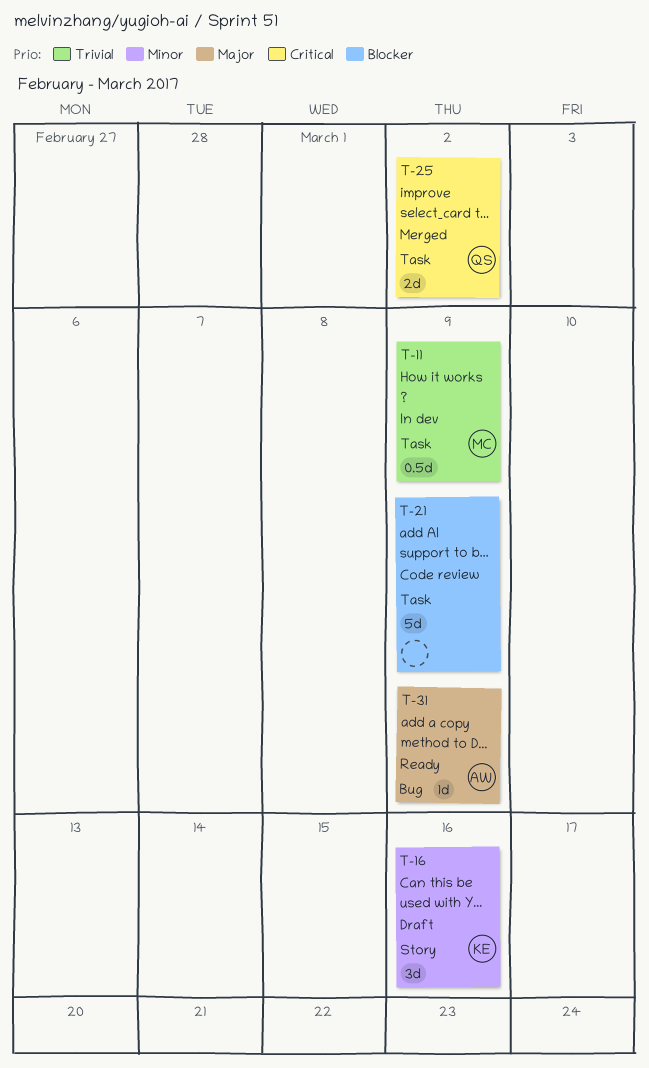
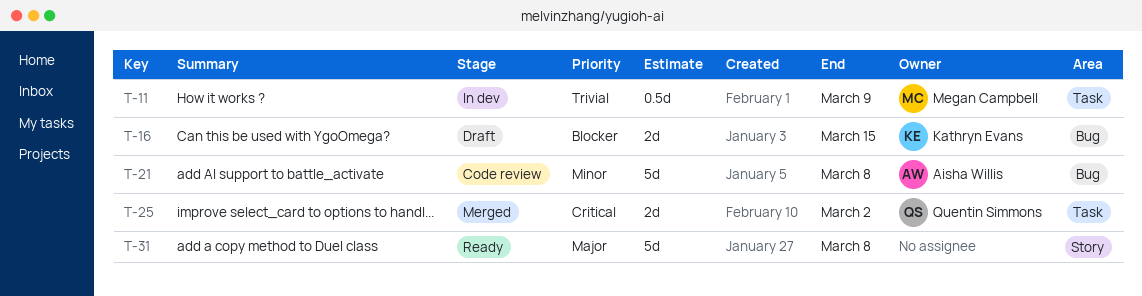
T-16, priority: Minor -> Blocker
T-16, label: Story -> Bug
T-16, estimate: 3d -> 2d
T-16, due: Mar 16 -> Mar 15
T-21, owner: none -> Aisha Willis
T-21, priority: Blocker -> Minor
T-21, label: Task -> Bug
T-21, due: Mar 9 -> Mar 8
T-31, owner: Aisha Willis -> none
T-31, label: Bug -> Story
T-31, estimate: 1d -> 5d
T-31, due: Mar 9 -> Mar 8

